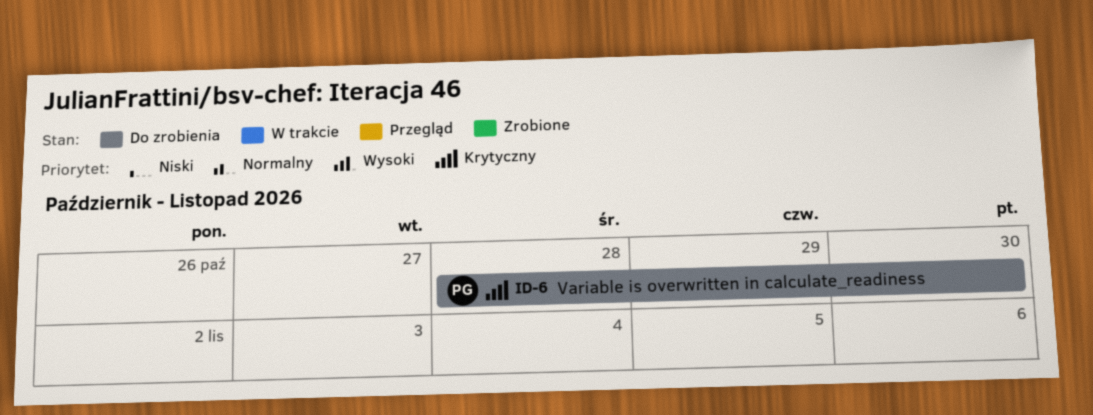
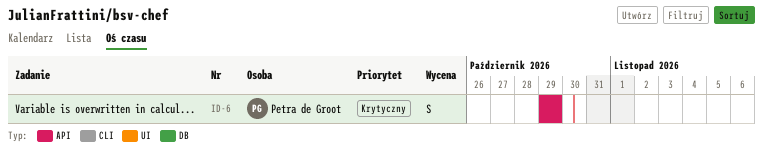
ID-6, start: Oct 28 -> Oct 29
ID-6, due: Oct 30 -> Oct 29

